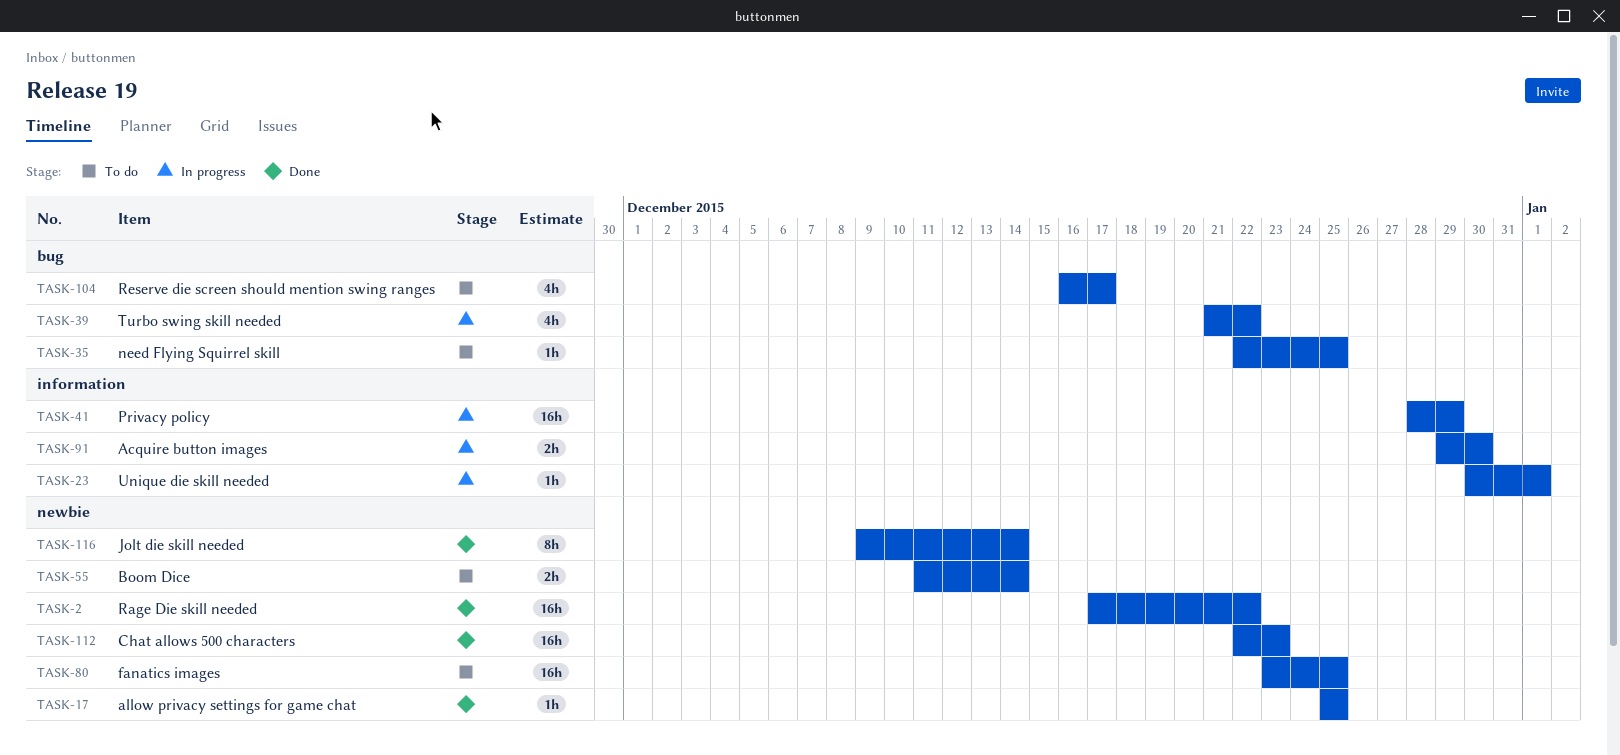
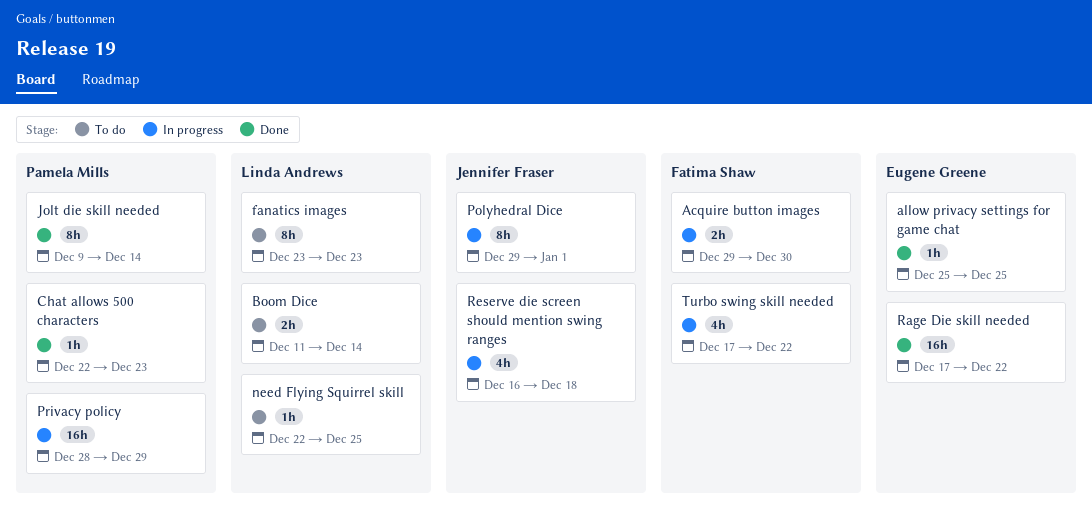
Chat allows 500 characters, estimate: 16h -> 1h
fanatics images, estimate: 16h -> 8h
fanatics images, due: Dec 25 -> Dec 23
Polyhedral Dice: none -> present
Reserve die screen should mention swing ranges, status: To do -> In progress
Reserve die screen should mention swing ranges, due: Dec 17 -> Dec 18
Turbo swing skill needed, start: Dec 21 -> Dec 17
Unique die skill needed: present -> none

